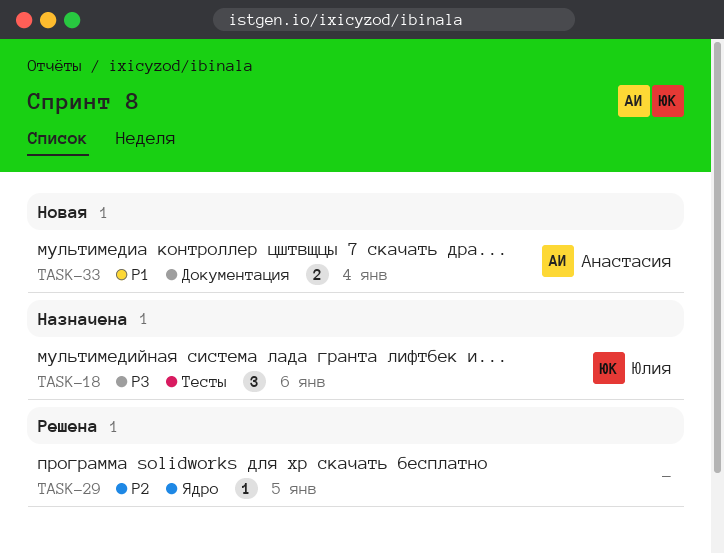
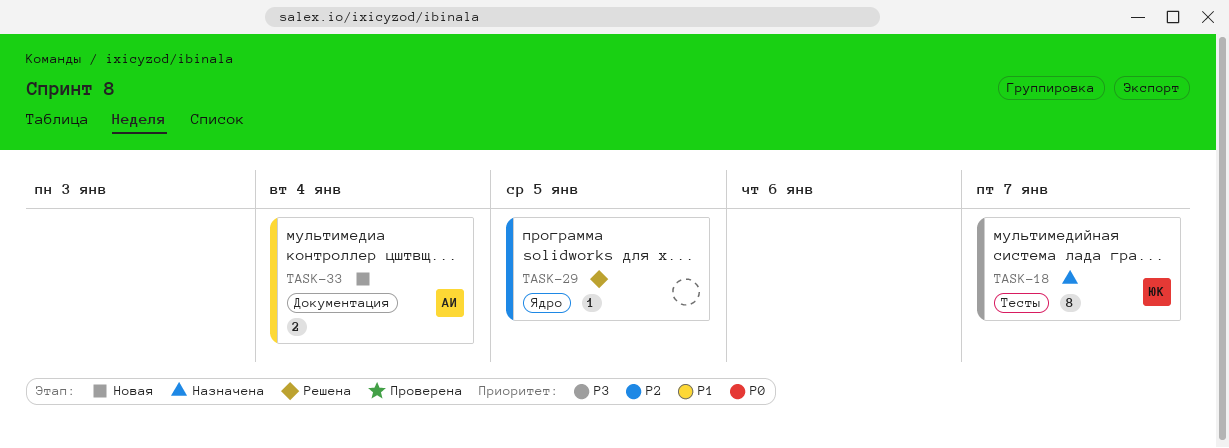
TASK-18, estimate: 3 -> 8
TASK-18, due: Jan 6 -> Jan 7

